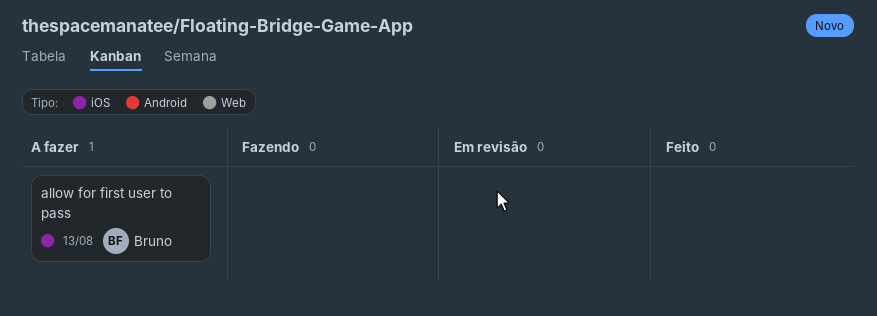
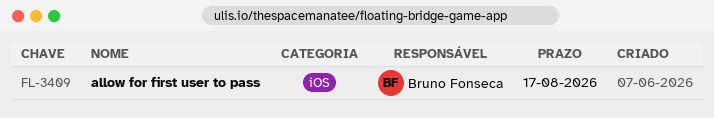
allow for first user to pass, due: Aug 13 -> Aug 17

